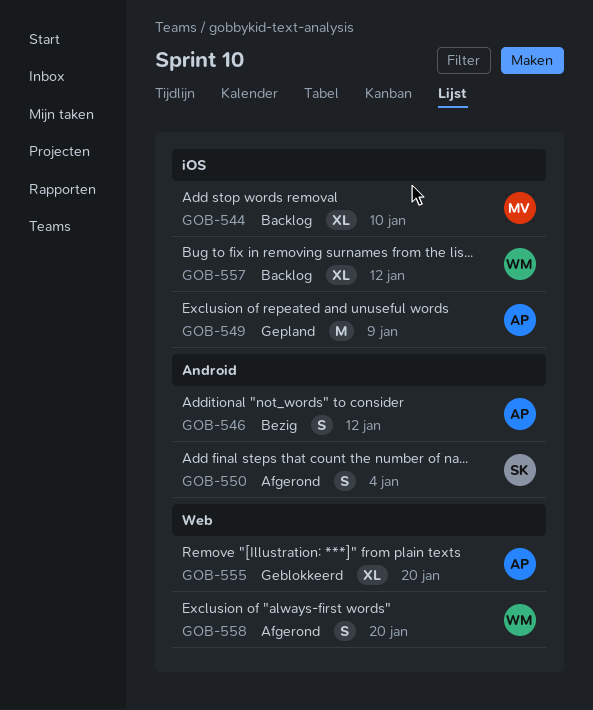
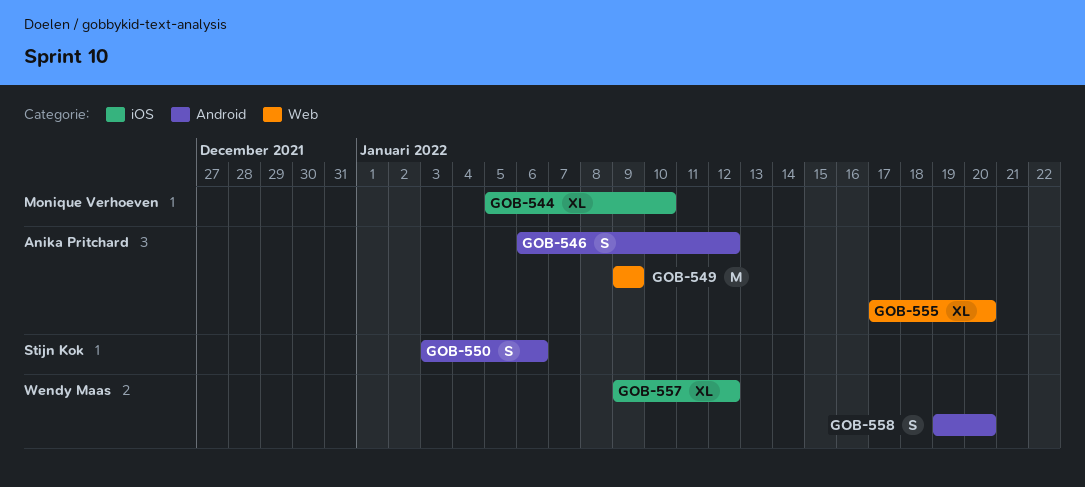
GOB-549, label: iOS -> Web
GOB-550, due: Jan 4 -> Jan 6
GOB-558, label: Web -> Android

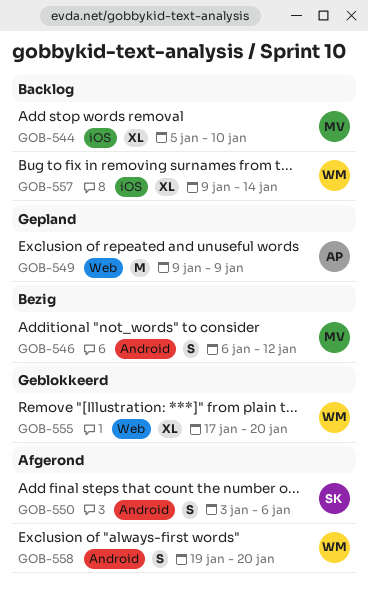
GOB-546, owner: Anika Pritchard -> Monique Verhoeven
GOB-555, owner: Anika Pritchard -> Wendy Maas
GOB-557, due: Jan 12 -> Jan 14

